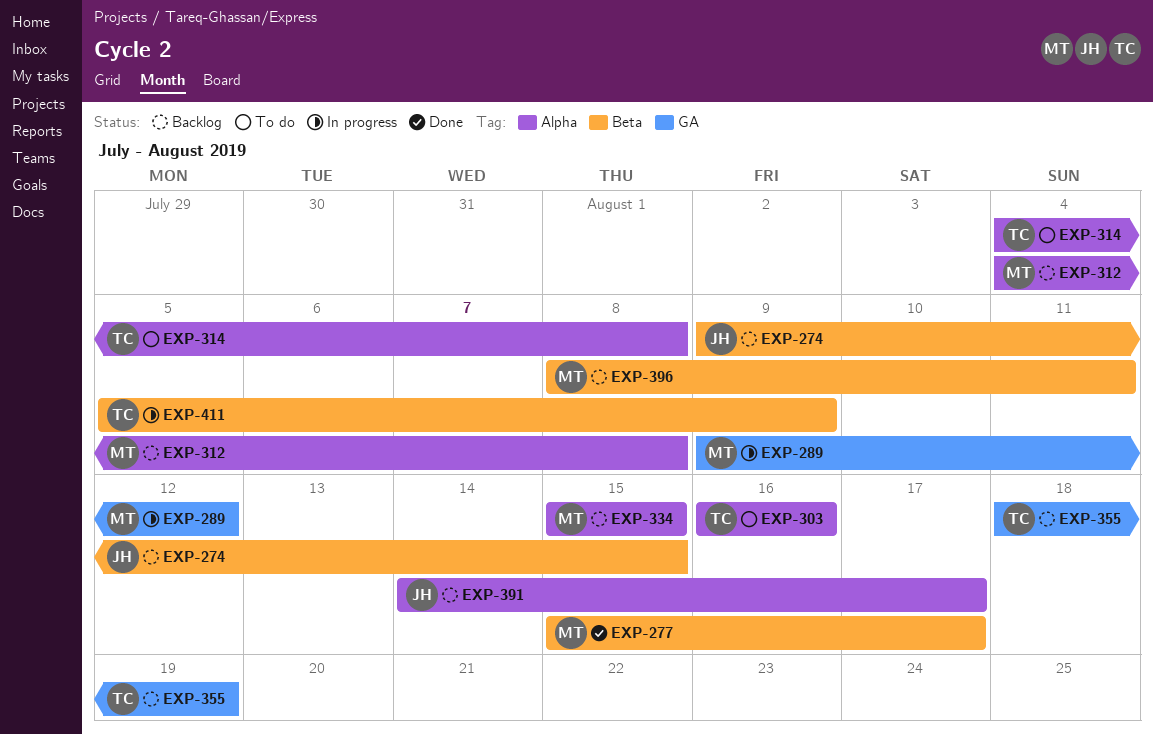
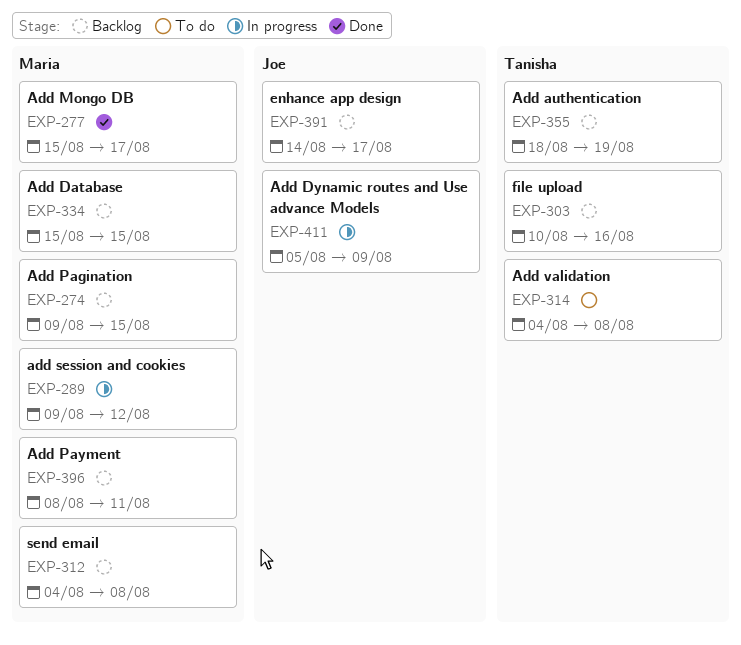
EXP-274, owner: Joe -> Maria
EXP-303, status: To do -> Backlog
EXP-303, start: Aug 16 -> Aug 10
EXP-411, owner: Tanisha -> Joe

